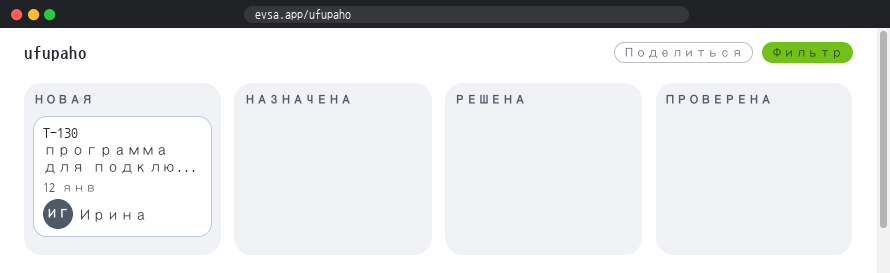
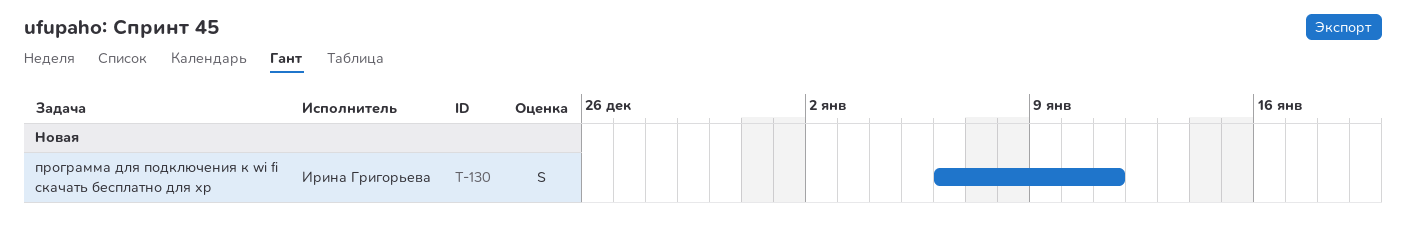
T-130, due: Jan 12 -> Jan 11

